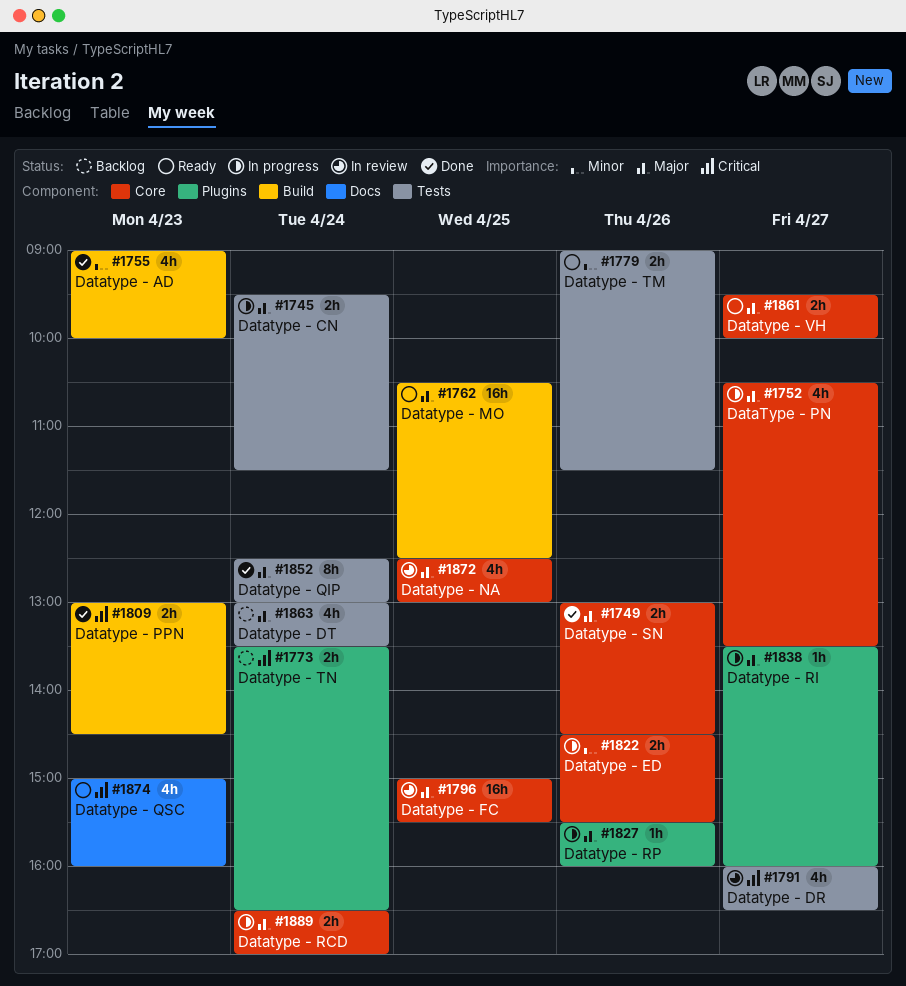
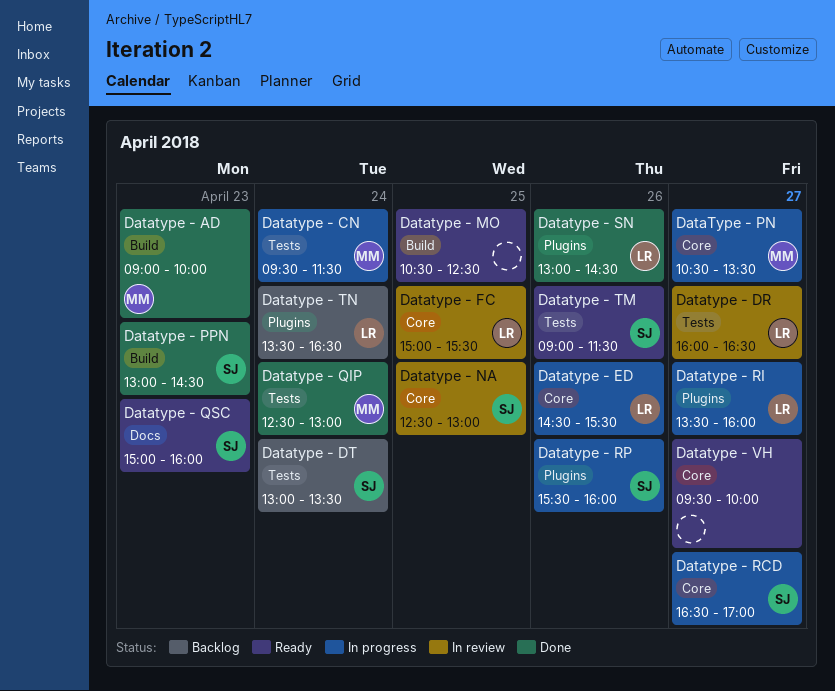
Datatype - RCD, day: Apr 24 -> Apr 27
Datatype - SN, label: Core -> Plugins

